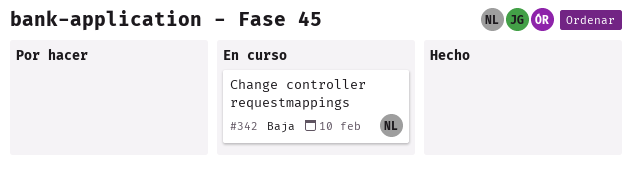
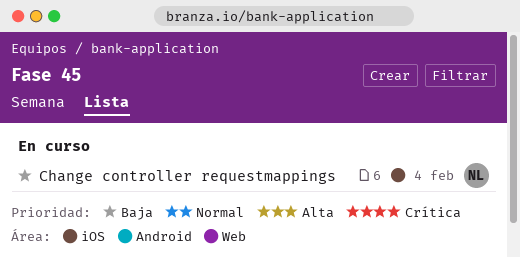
Change controller requestmappings, due: Feb 10 -> Feb 4

